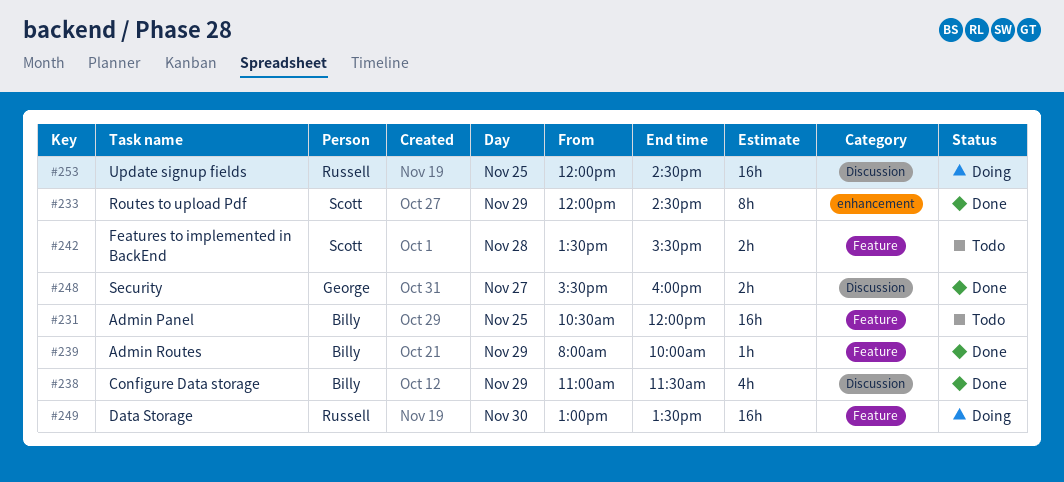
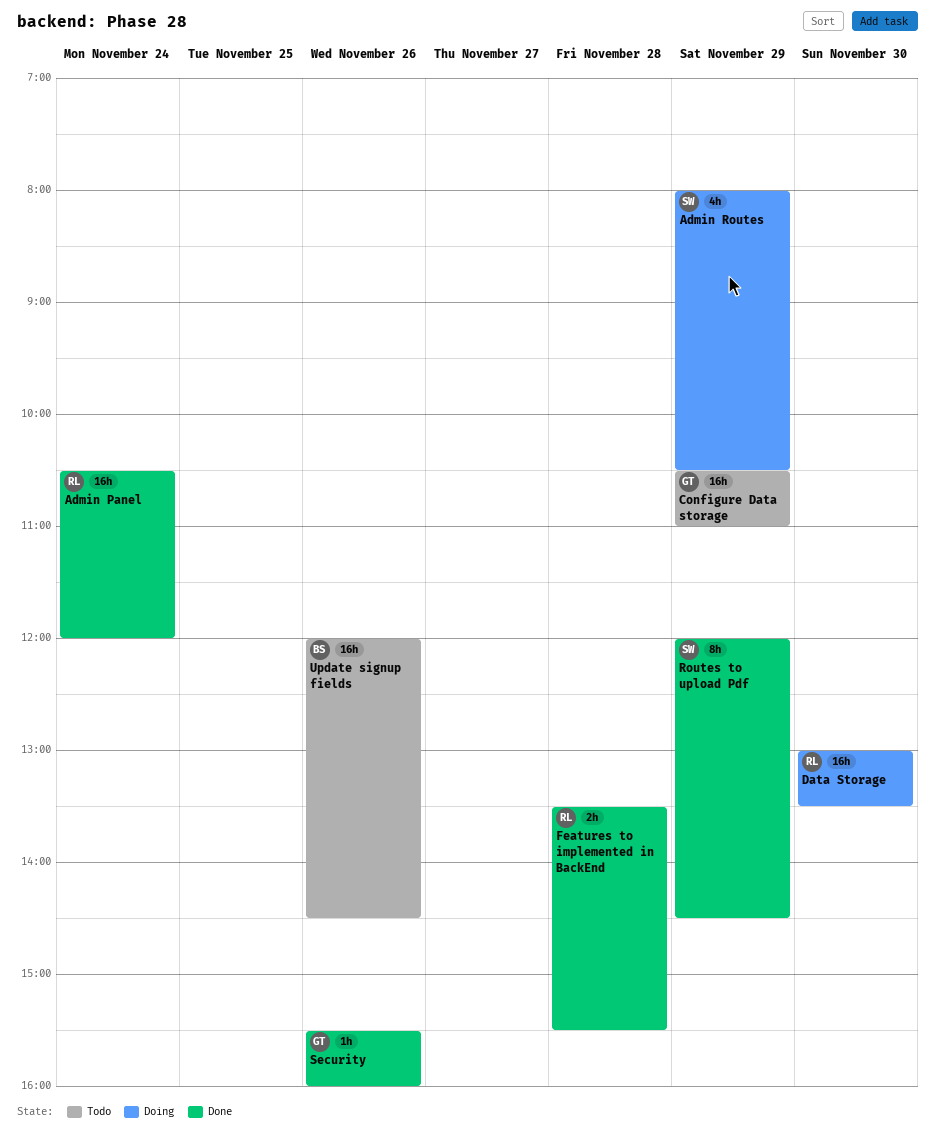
Admin Panel, status: Todo -> Done
Admin Panel, owner: Billy -> Russell
Admin Panel, day: Nov 25 -> Nov 24
Admin Routes, status: Done -> Doing
Admin Routes, owner: Billy -> Scott
Admin Routes, estimate: 1h -> 4h
Admin Routes, ends: 10:00 -> 10:30
Configure Data storage, status: Done -> Todo
Configure Data storage, owner: Billy -> George
Configure Data storage, estimate: 4h -> 16h
Configure Data storage, begins: 11:00 -> 10:30
Configure Data storage, ends: 11:30 -> 11:00
Features to implemented in BackEnd, status: Todo -> Done
Features to implemented in BackEnd, owner: Scott -> Russell
Security, estimate: 2h -> 1h
Security, day: Nov 27 -> Nov 26
Update signup fields, status: Doing -> Todo
Update signup fields, owner: Russell -> Billy
Update signup fields, day: Nov 25 -> Nov 26

